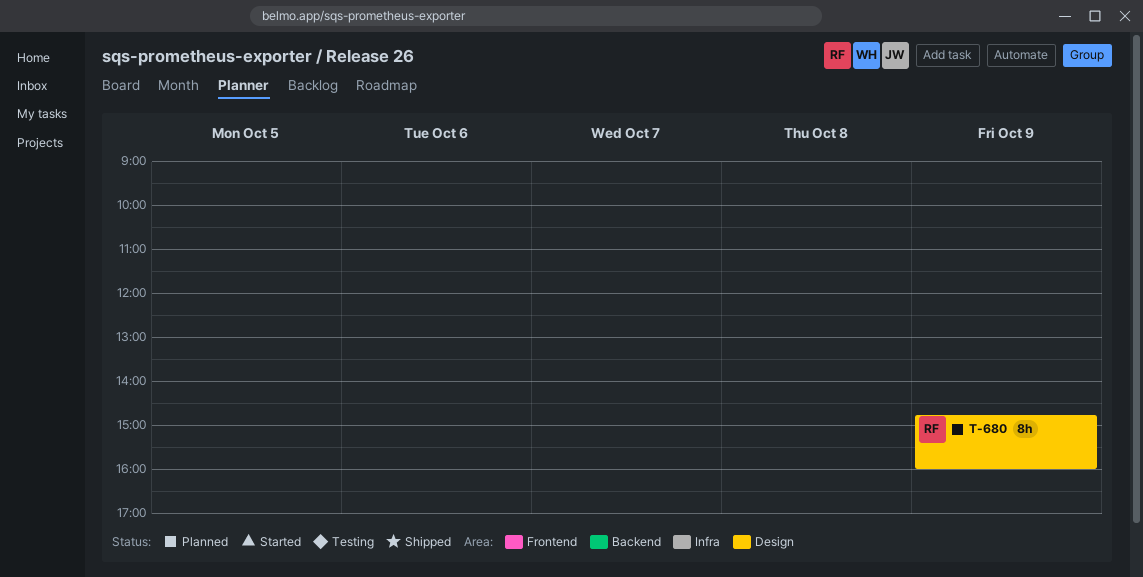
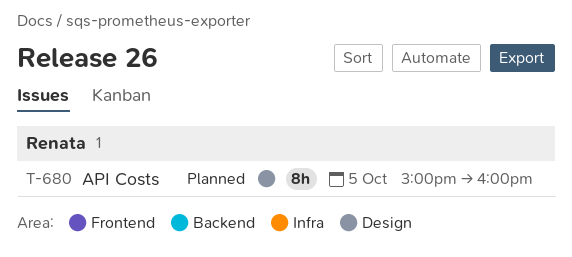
T-680, day: Oct 9 -> Oct 5
T-680, begins: 14:45 -> 15:00

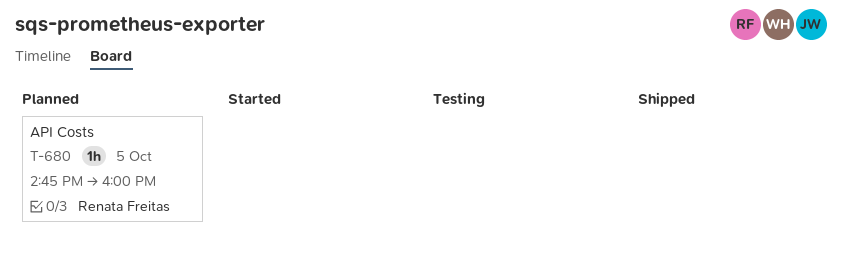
T-680, estimate: 8h -> 1h
T-680, begins: 15:00 -> 14:45

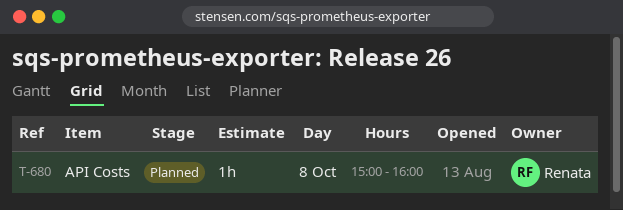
T-680, day: Oct 5 -> Oct 8
T-680, begins: 14:45 -> 15:00

